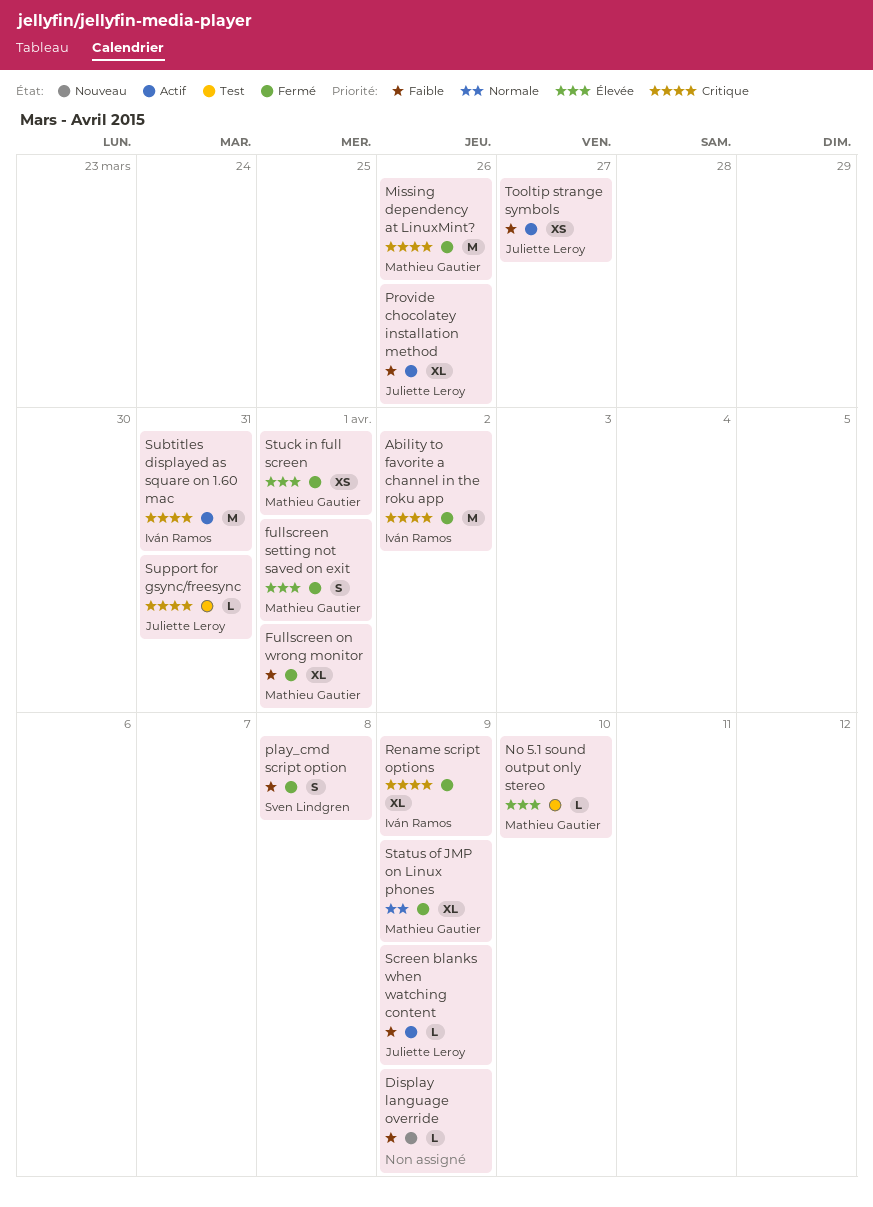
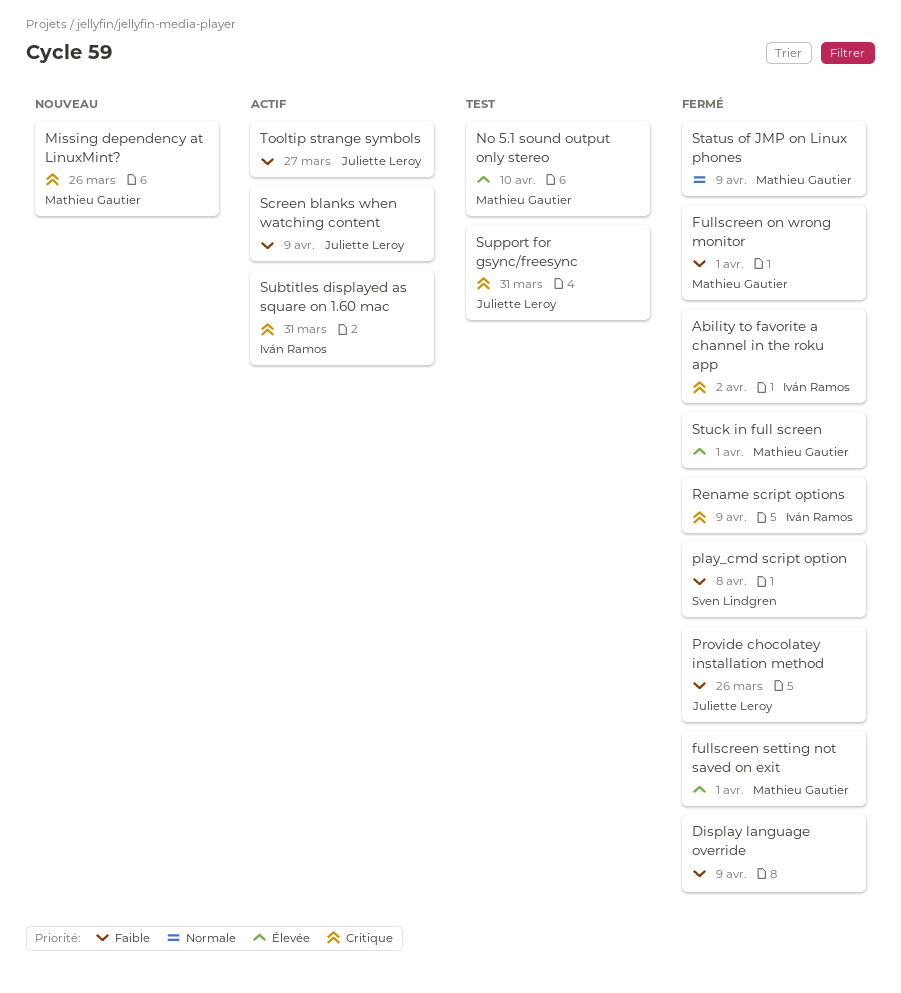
Display language override, status: Nouveau -> Fermé
Missing dependency at LinuxMint?, status: Fermé -> Nouveau
Provide chocolatey installation method, status: Actif -> Fermé

